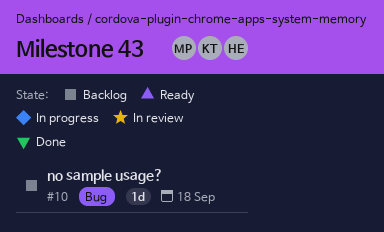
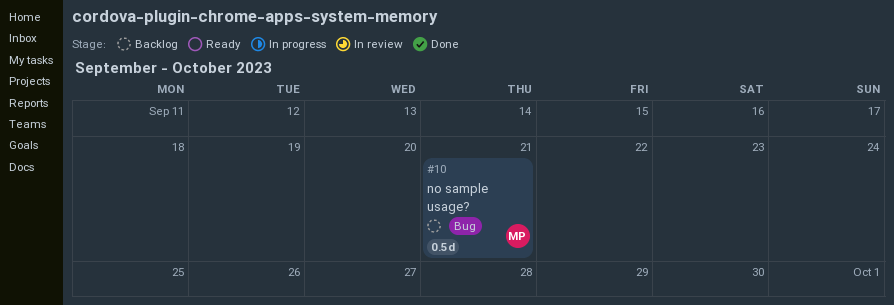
#10, estimate: 1d -> 0.5d
#10, due: Sep 18 -> Sep 21

